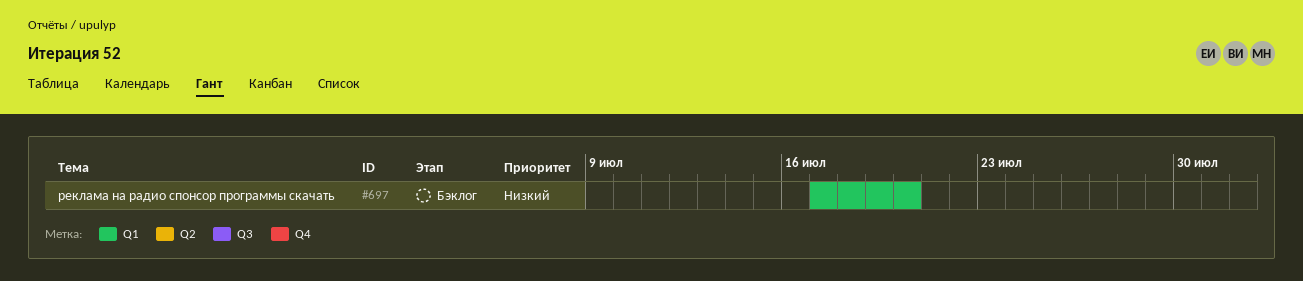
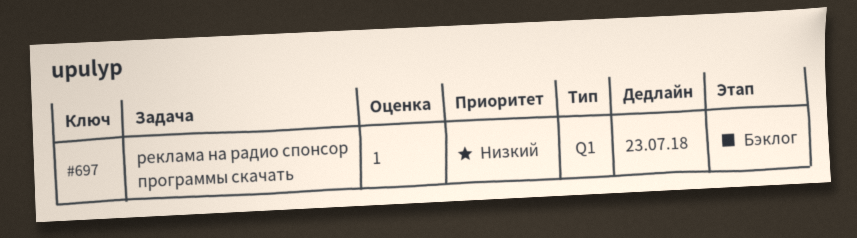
#697, due: Jul 20 -> Jul 23

